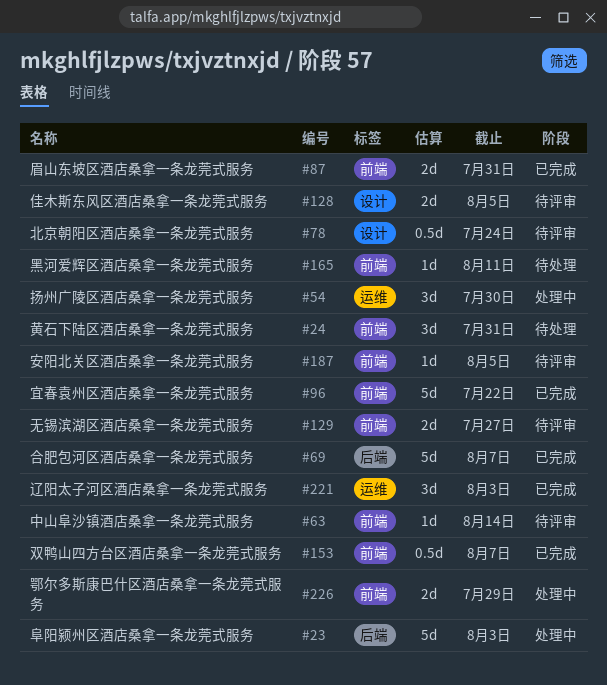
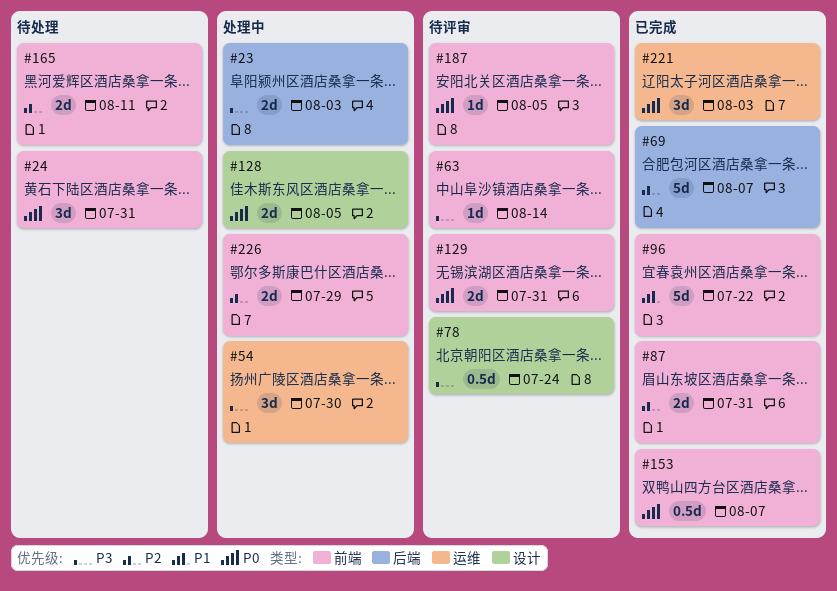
#23, estimate: 5d -> 2d
#128, status: 待评审 -> 处理中
#129, due: Jul 27 -> Jul 31
#165, estimate: 1d -> 2d

